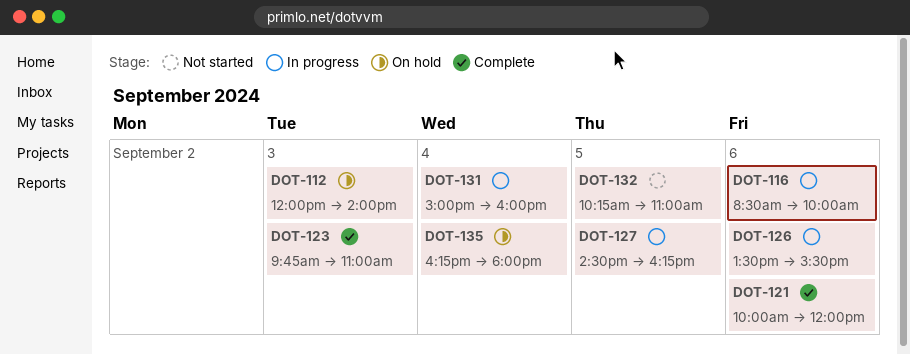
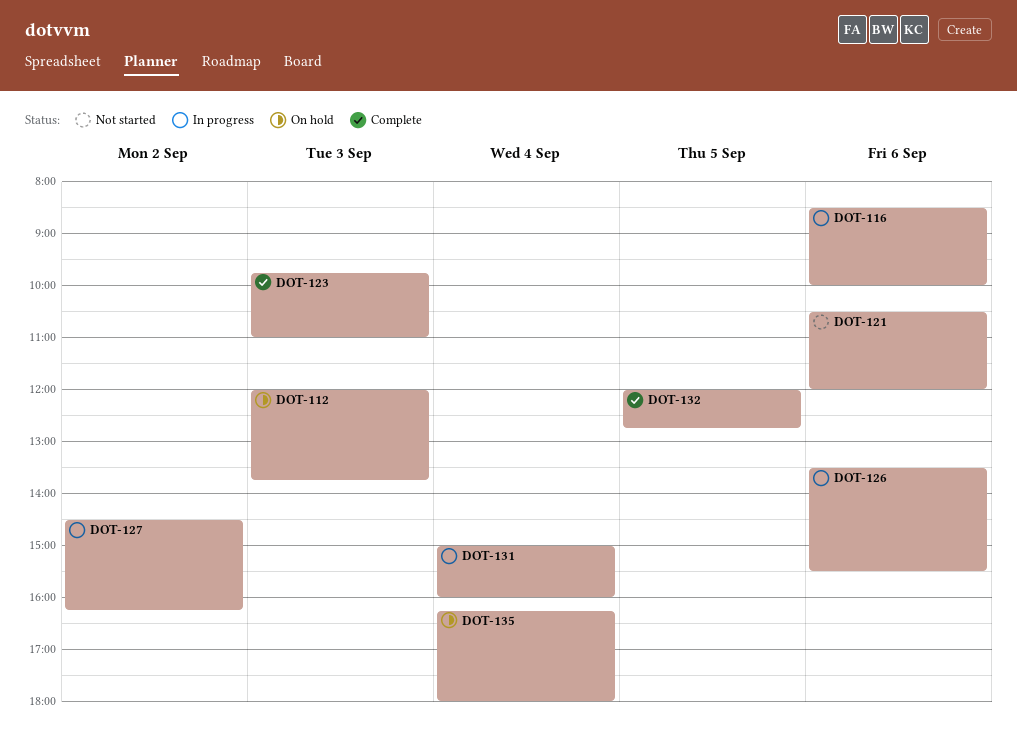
DOT-112, ends: 14:00 -> 13:45
DOT-121, status: Complete -> Not started
DOT-121, begins: 10:00 -> 10:30
DOT-127, day: Sep 5 -> Sep 2
DOT-132, status: Not started -> Complete
DOT-132, begins: 10:15 -> 12:00
DOT-132, ends: 11:00 -> 12:45

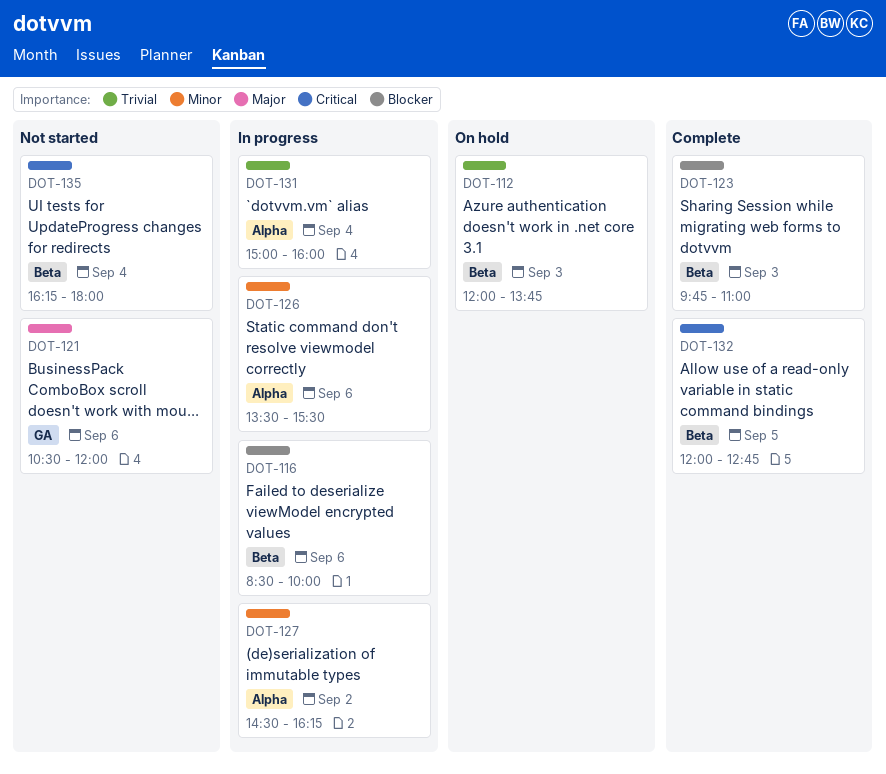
DOT-135, status: On hold -> Not started

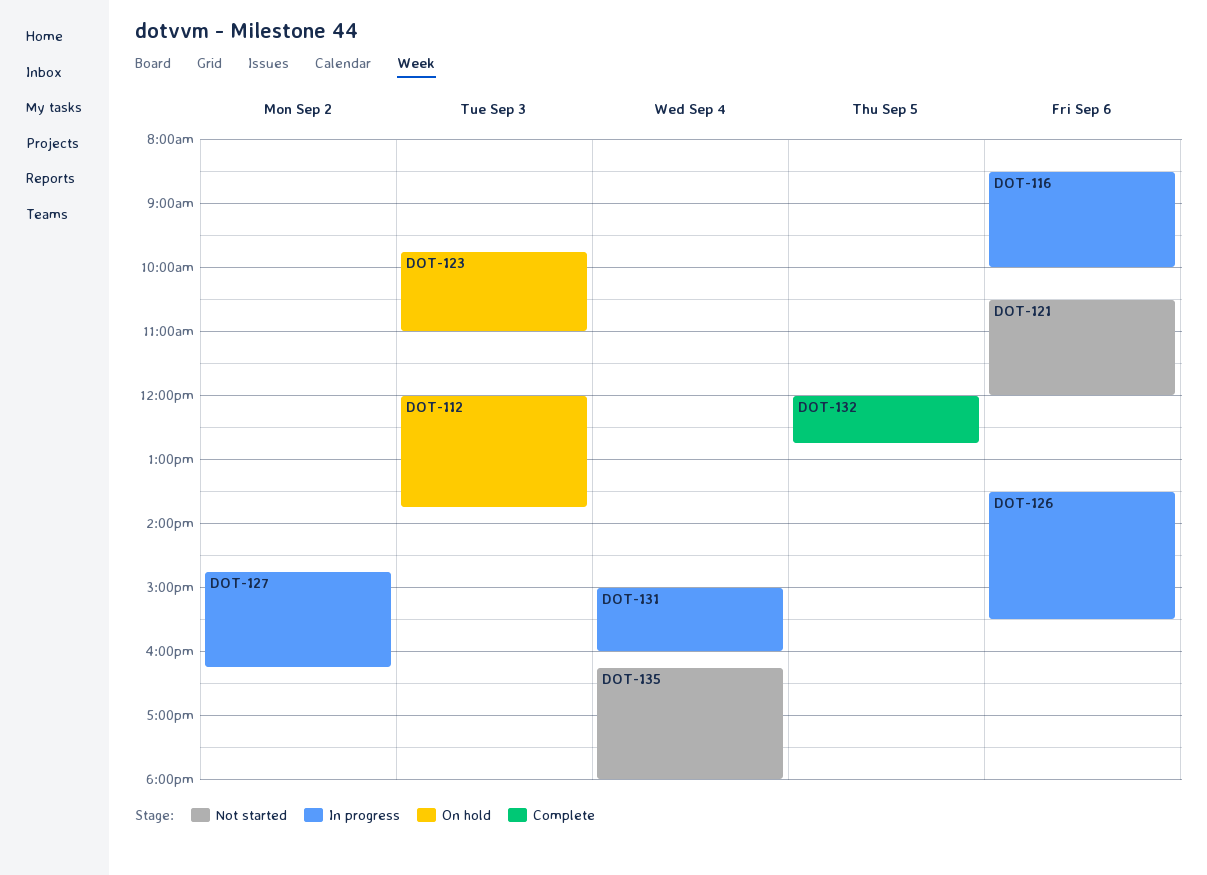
DOT-123, status: Complete -> On hold
DOT-127, begins: 14:30 -> 14:45

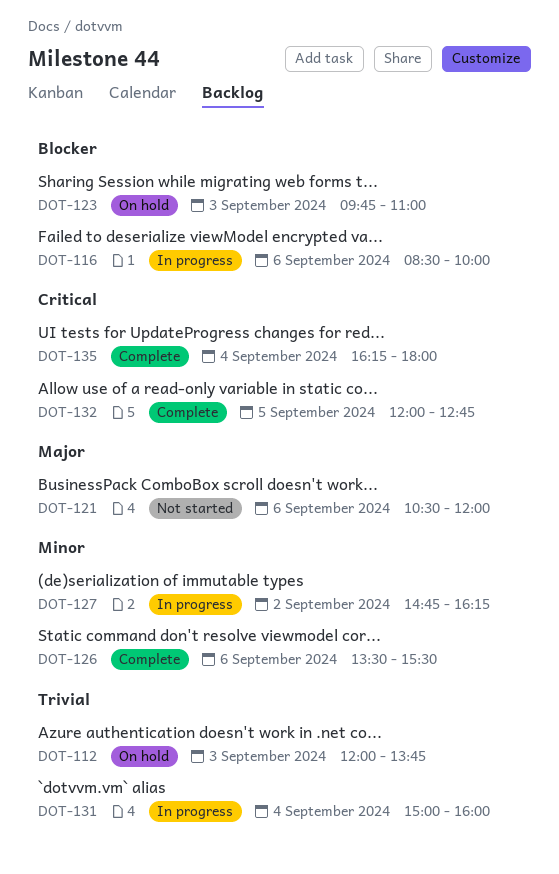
DOT-126, status: In progress -> Complete
DOT-135, status: Not started -> Complete

